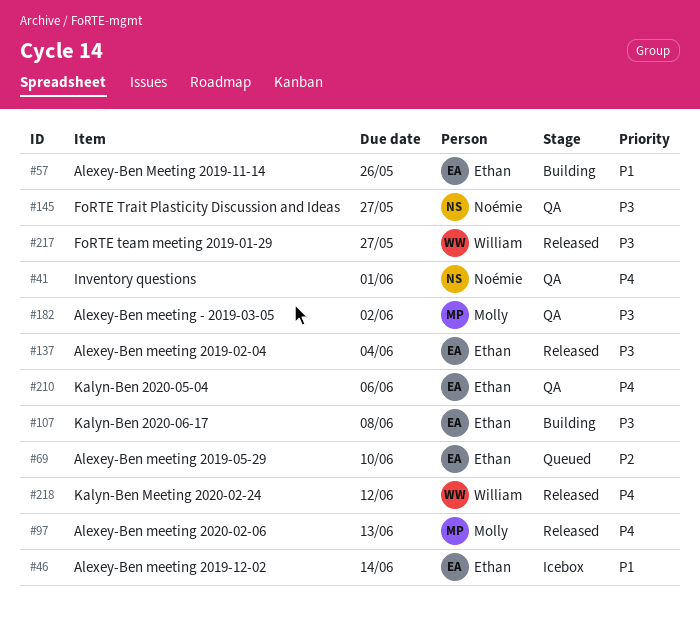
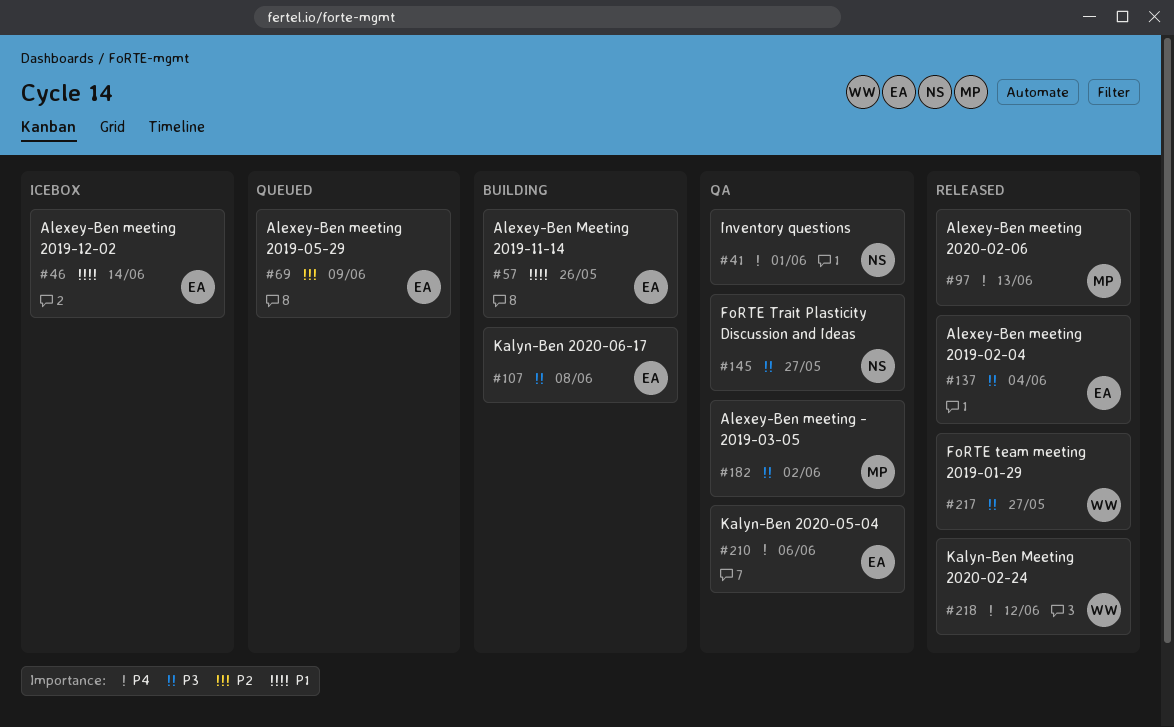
#69, due: Jun 10 -> Jun 9

